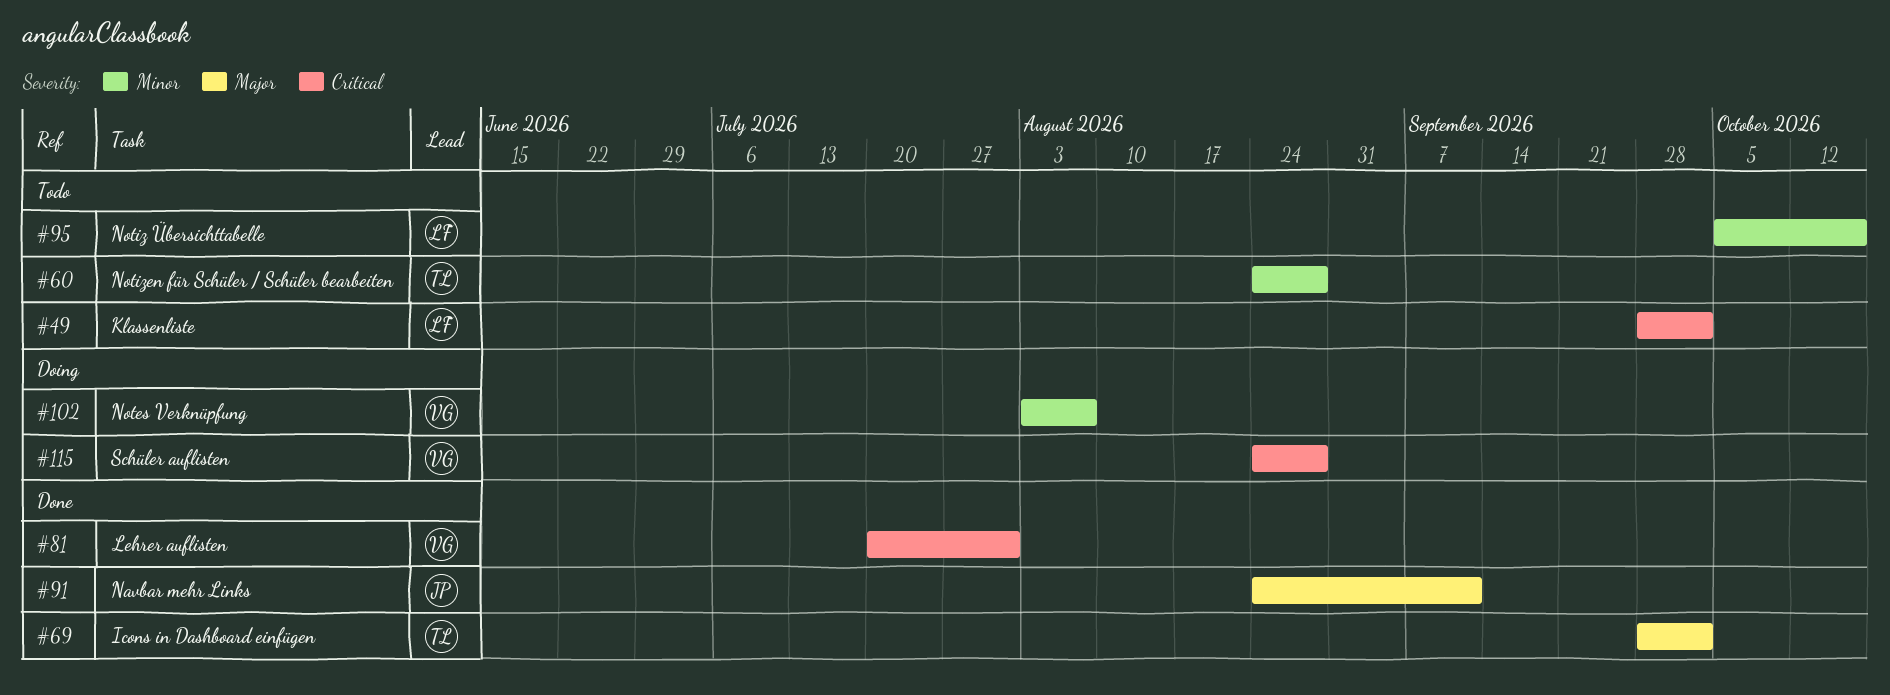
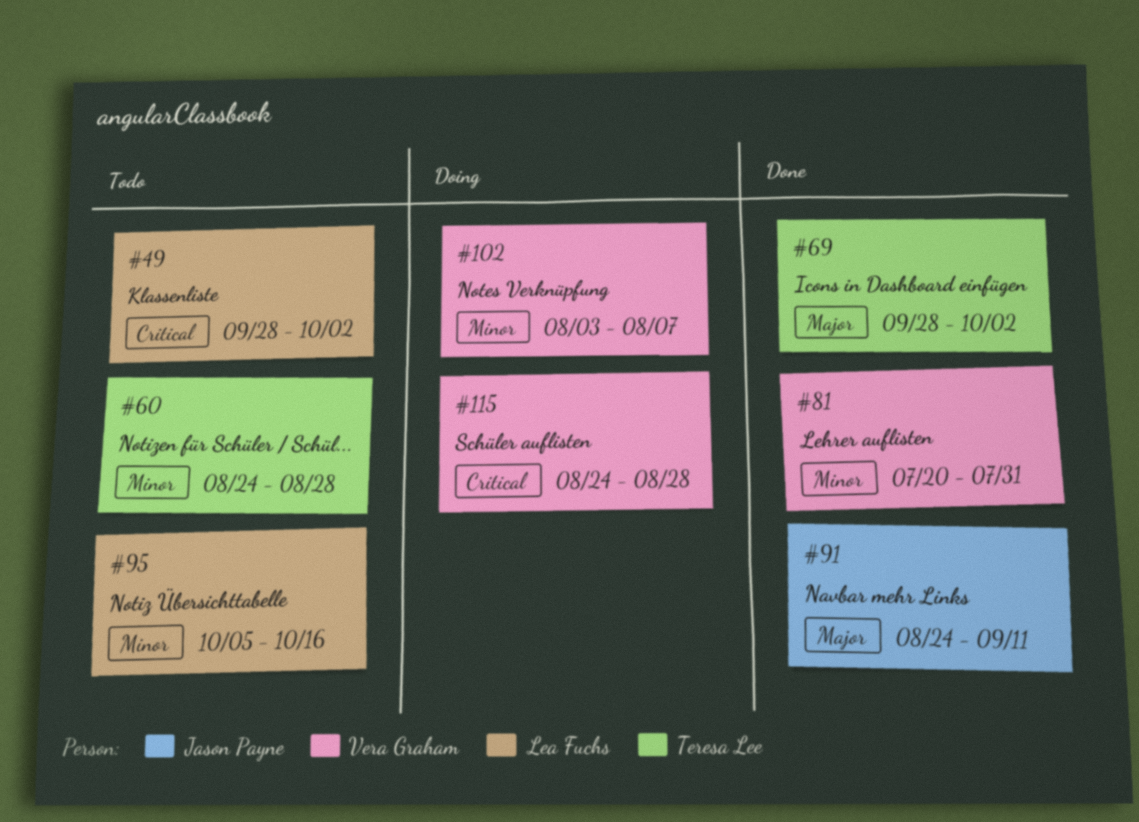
#81, priority: Critical -> Minor

